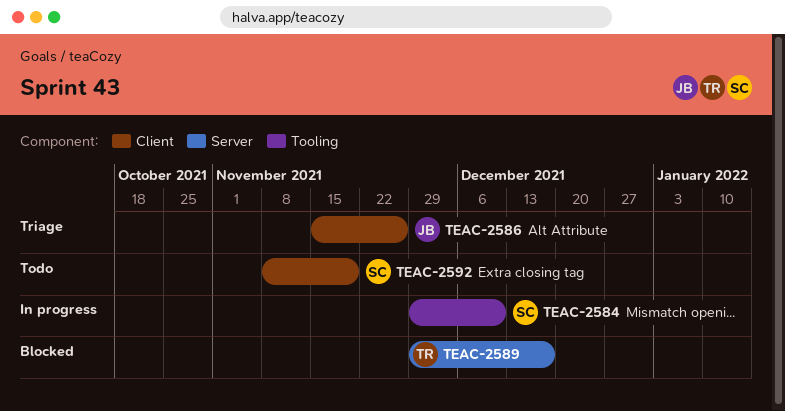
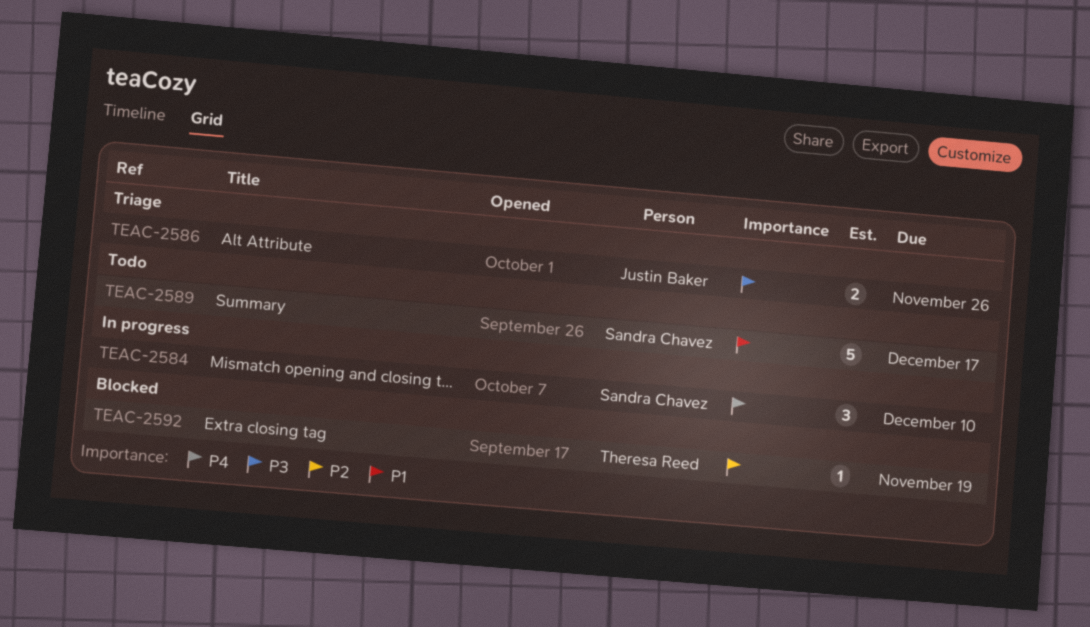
TEAC-2589, status: Blocked -> Todo
TEAC-2589, owner: Theresa Reed -> Sandra Chavez
TEAC-2592, status: Todo -> Blocked
TEAC-2592, owner: Sandra Chavez -> Theresa Reed

